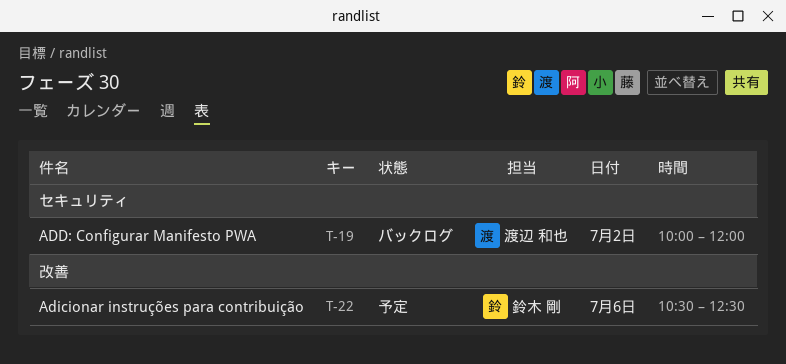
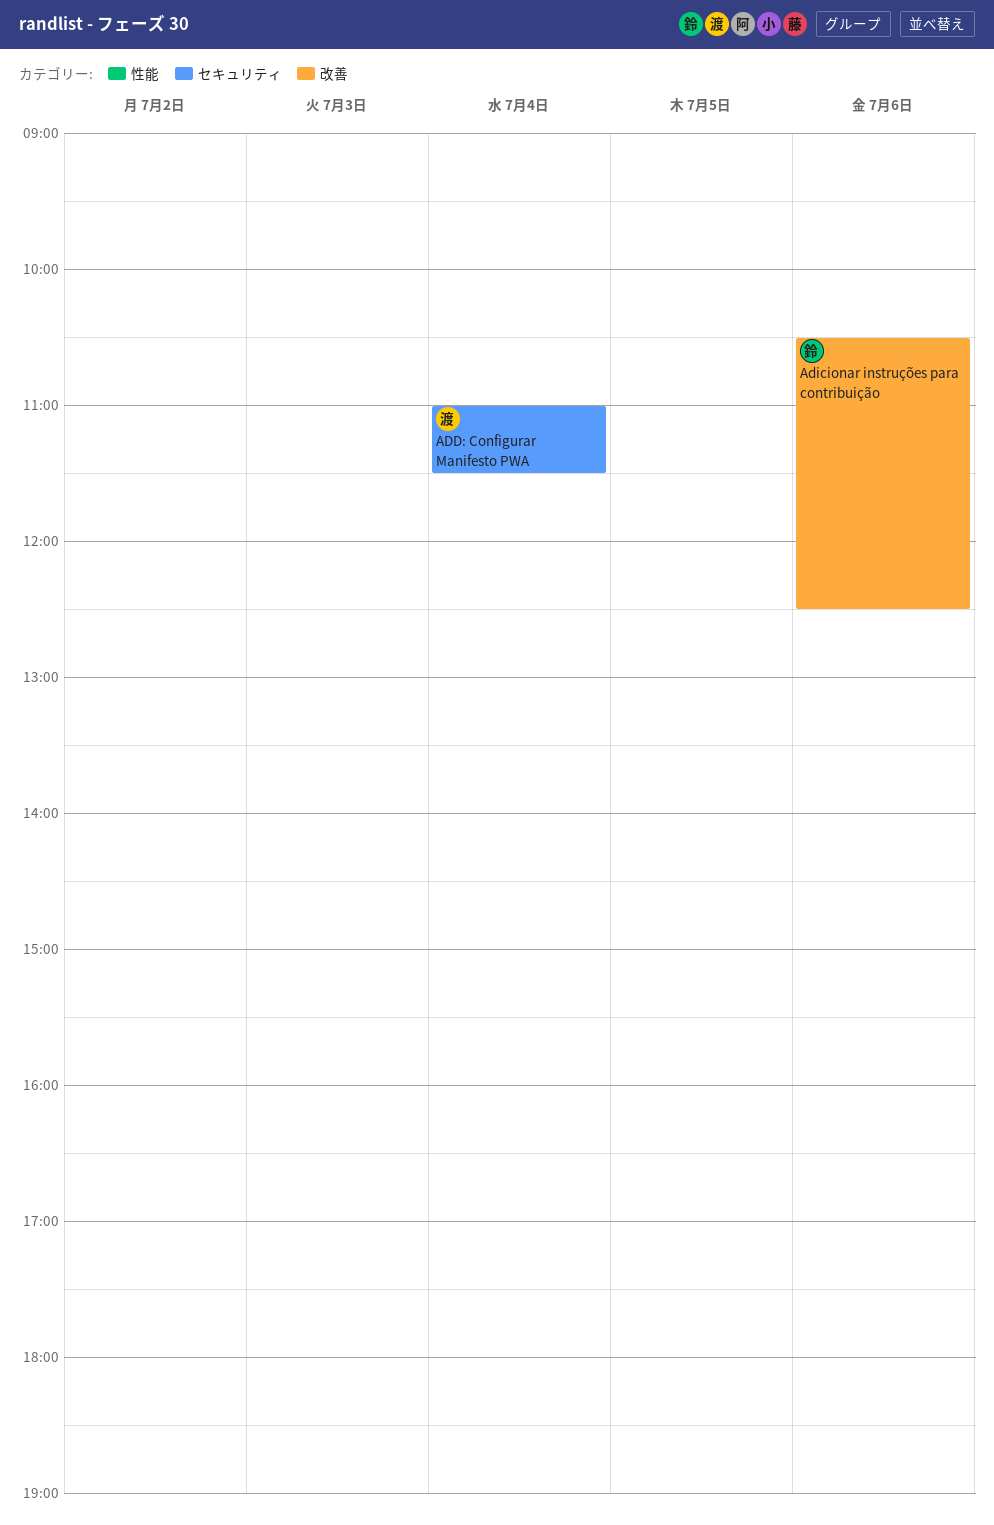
ADD: Configurar Manifesto PWA, day: Jul 2 -> Jul 4
ADD: Configurar Manifesto PWA, begins: 10:00 -> 11:00
ADD: Configurar Manifesto PWA, ends: 12:00 -> 11:30

